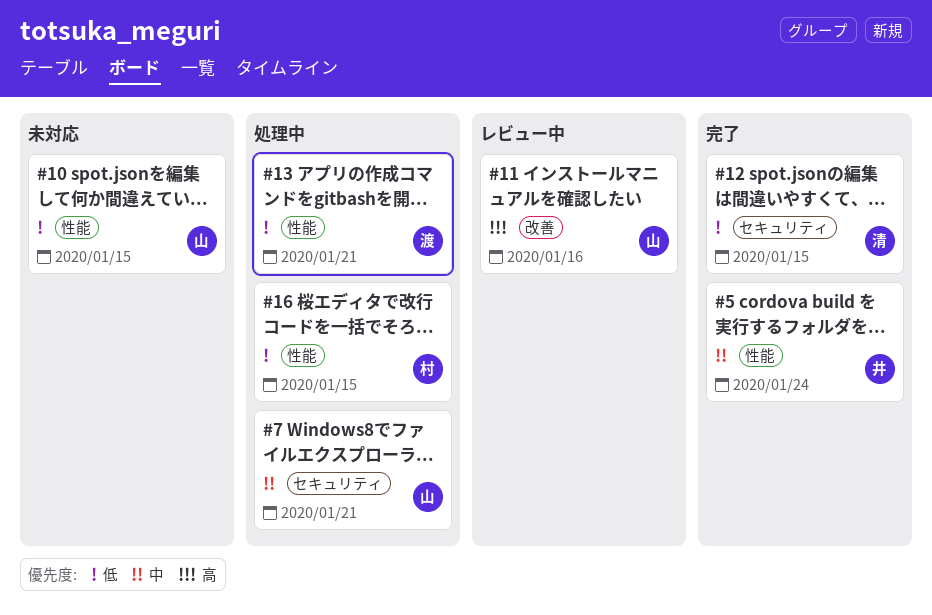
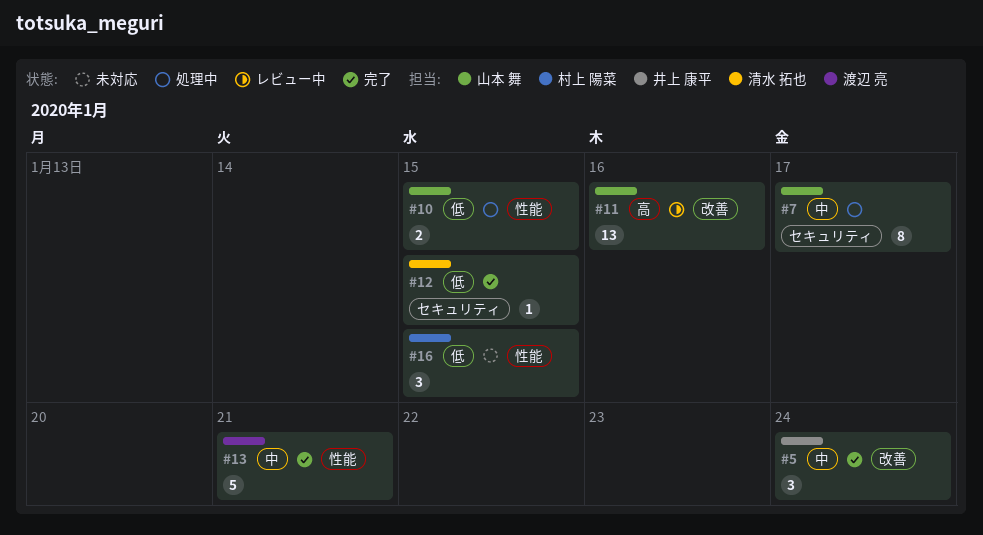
#5, label: 性能 -> 改善
#7, due: Jan 21 -> Jan 17
#10, status: 未対応 -> 処理中
#13, status: 処理中 -> 完了
#13, priority: 低 -> 中
#16, status: 処理中 -> 未対応

